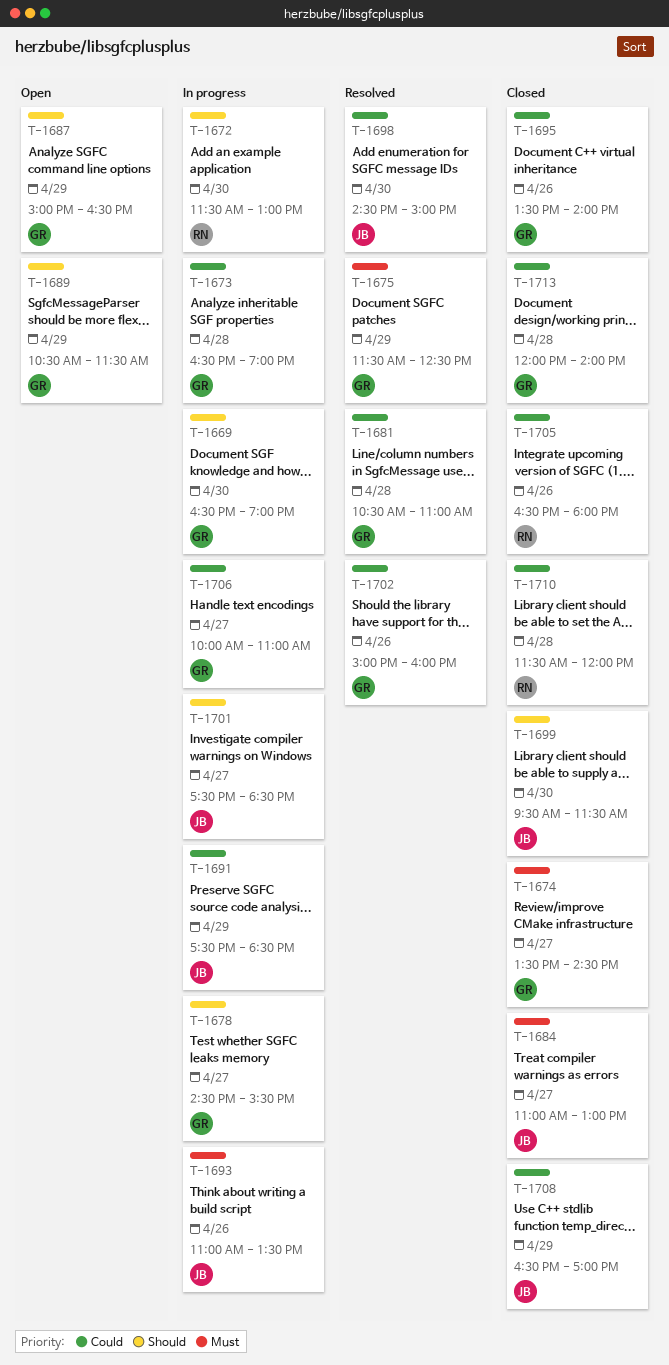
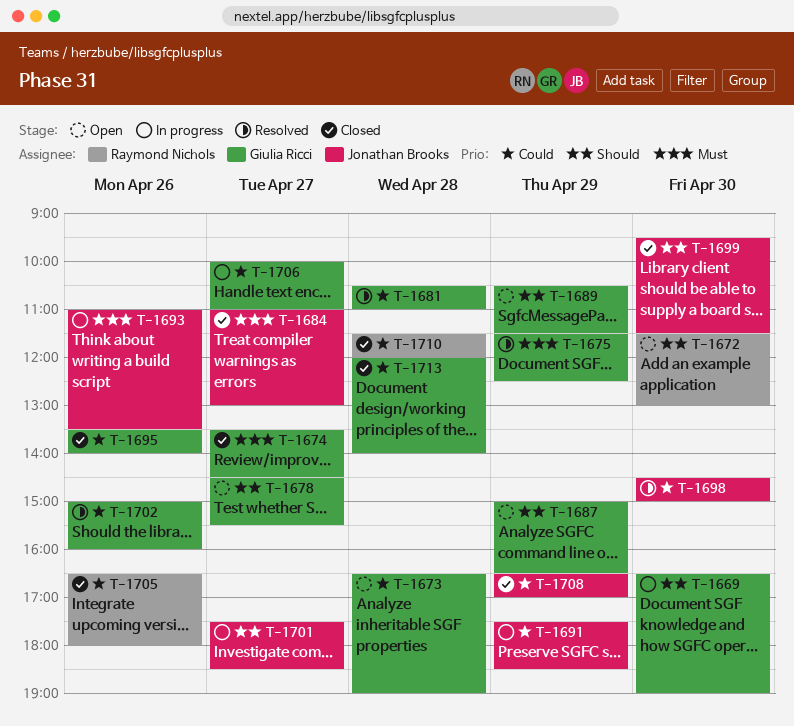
T-1672, status: In progress -> Open
T-1673, status: In progress -> Open
T-1678, status: In progress -> Open

